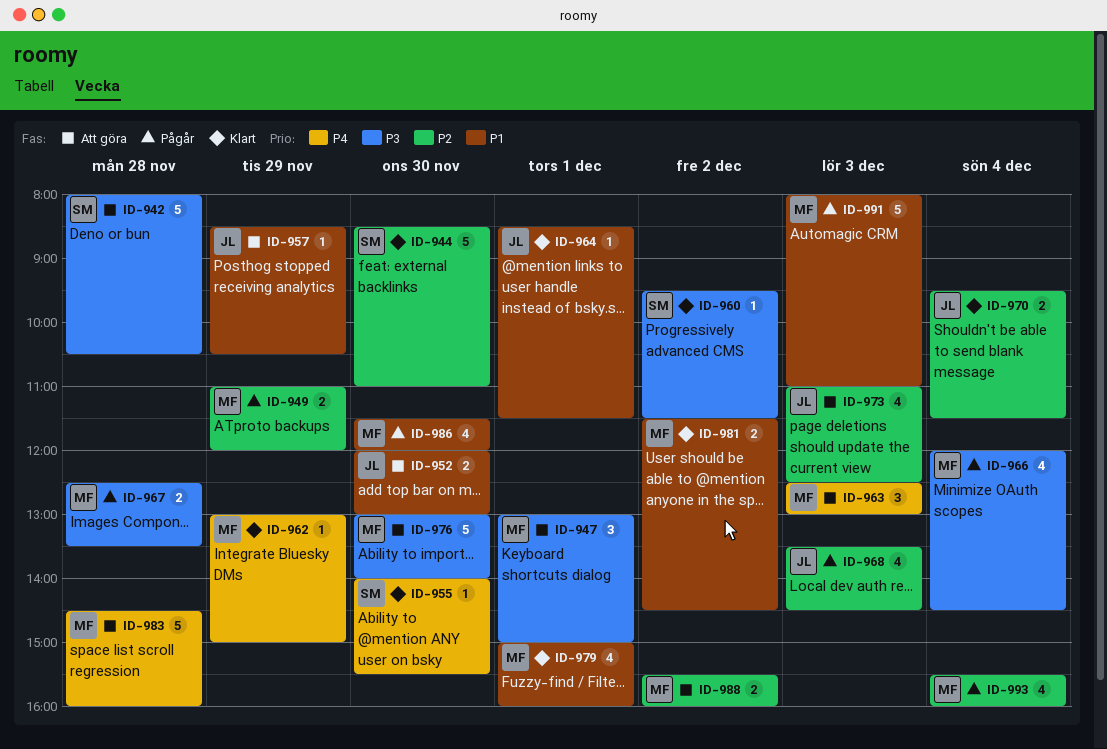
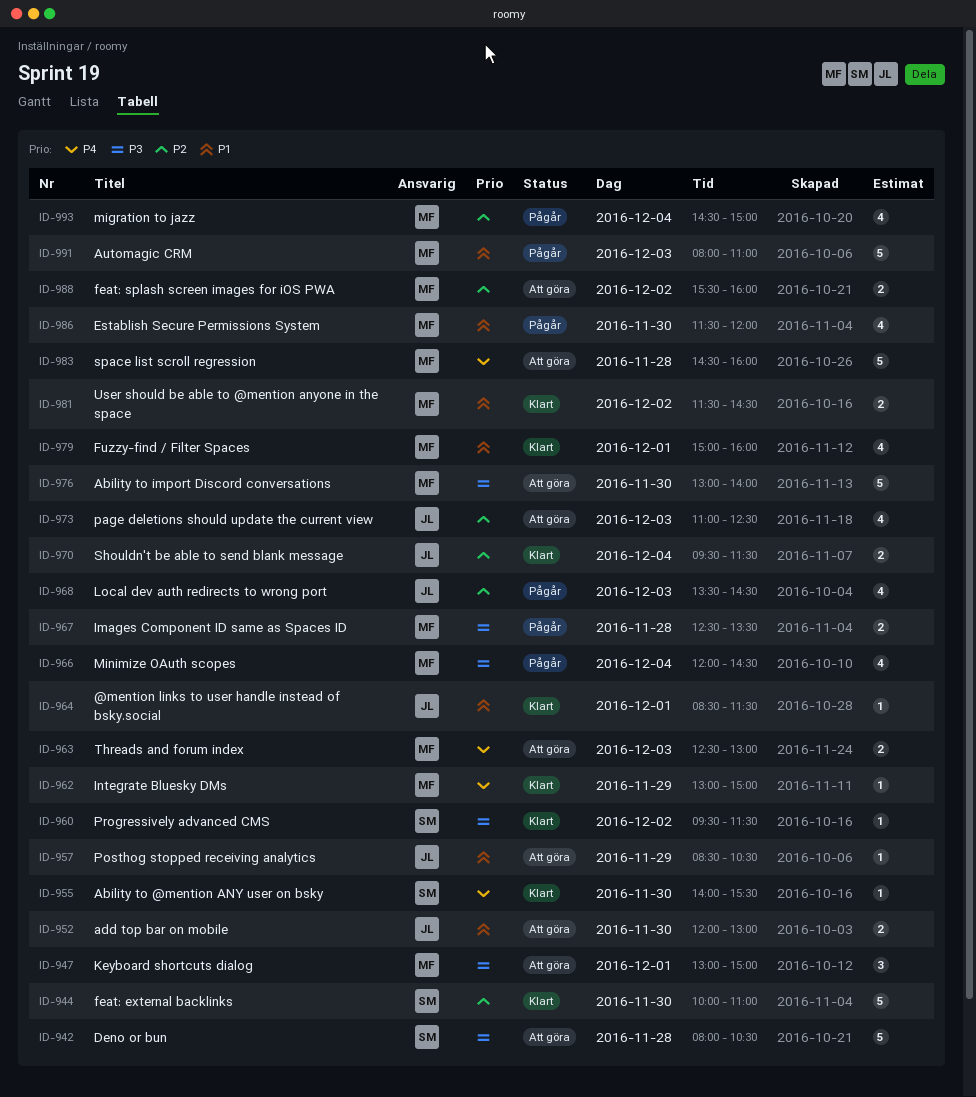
ID-944, begins: 08:30 -> 10:00
ID-949: present -> none
ID-963, estimate: 3 -> 2
ID-993, begins: 15:30 -> 14:30
ID-993, ends: 16:00 -> 15:00

